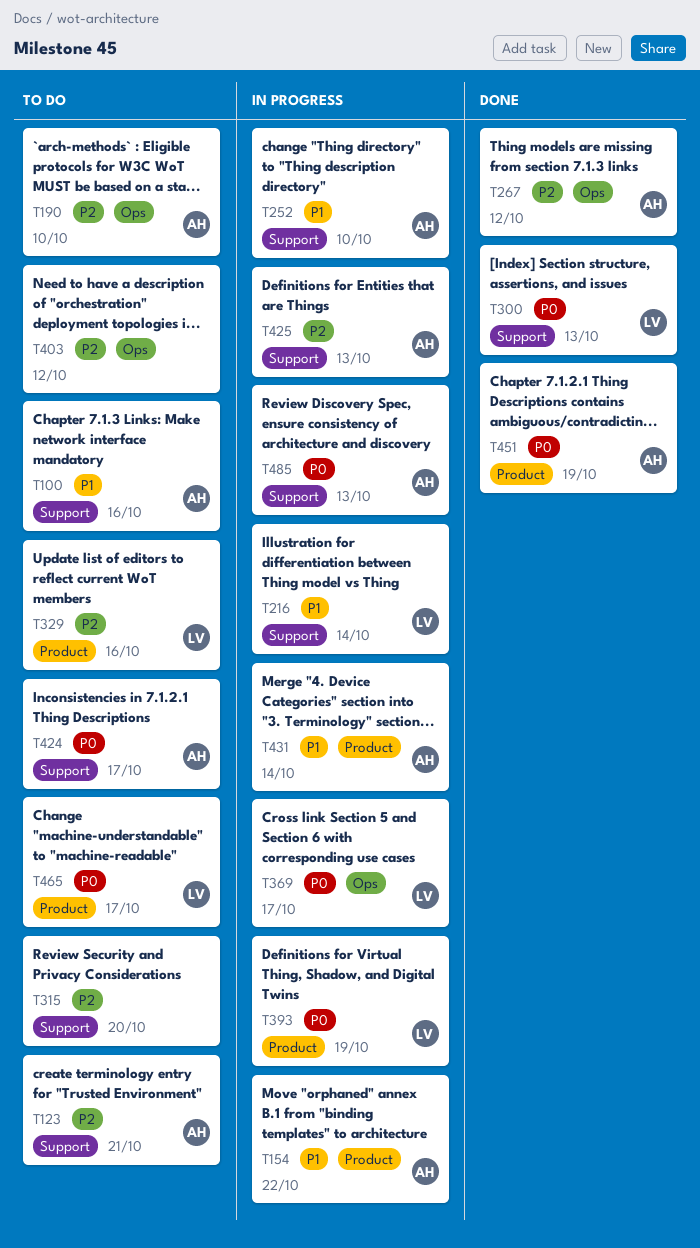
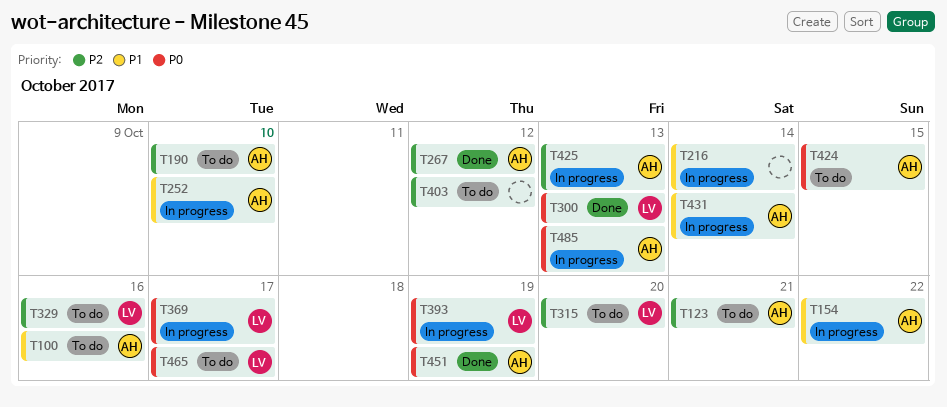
T216, owner: LV -> none
T315, owner: none -> LV
T424, due: Oct 17 -> Oct 15

